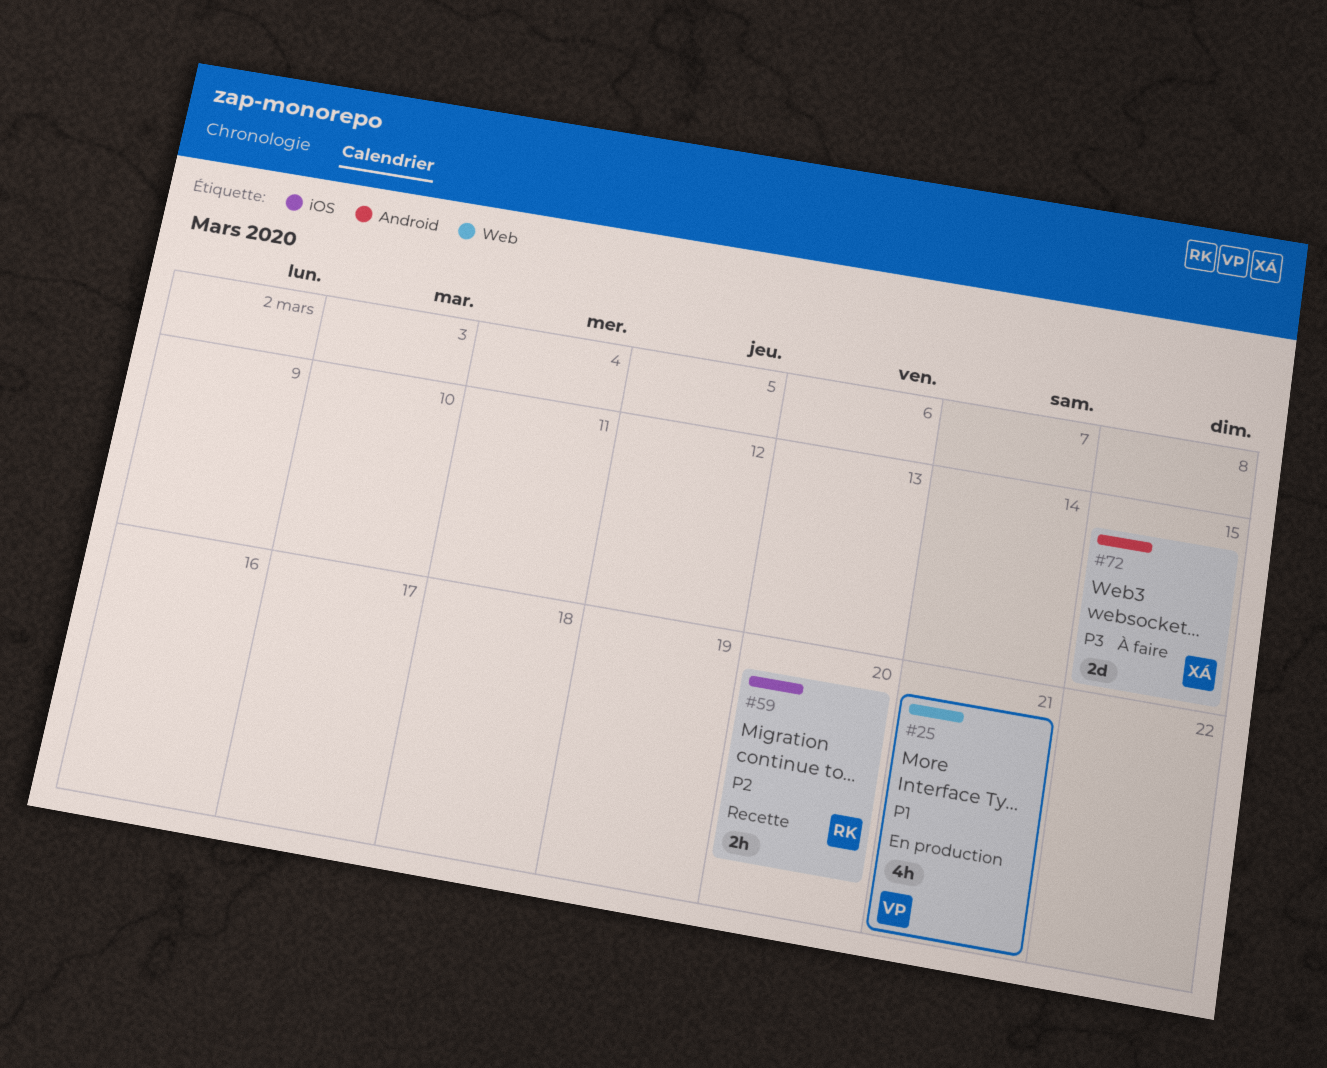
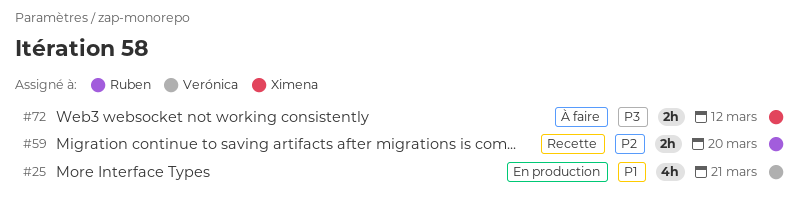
#72, estimate: 2d -> 2h
#72, due: Mar 15 -> Mar 12

